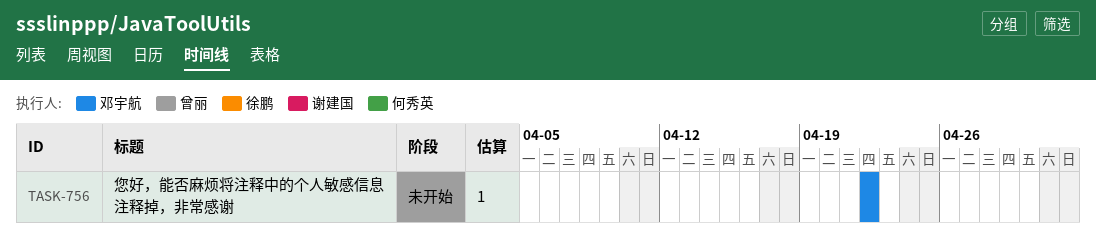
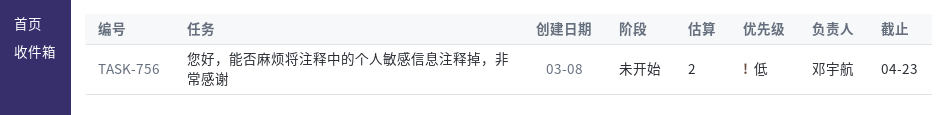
TASK-756, estimate: 1 -> 2
TASK-756, due: Apr 22 -> Apr 23

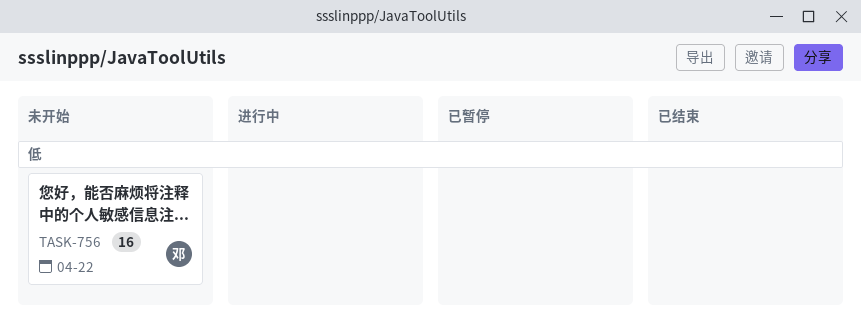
TASK-756, estimate: 2 -> 16
TASK-756, due: Apr 23 -> Apr 22

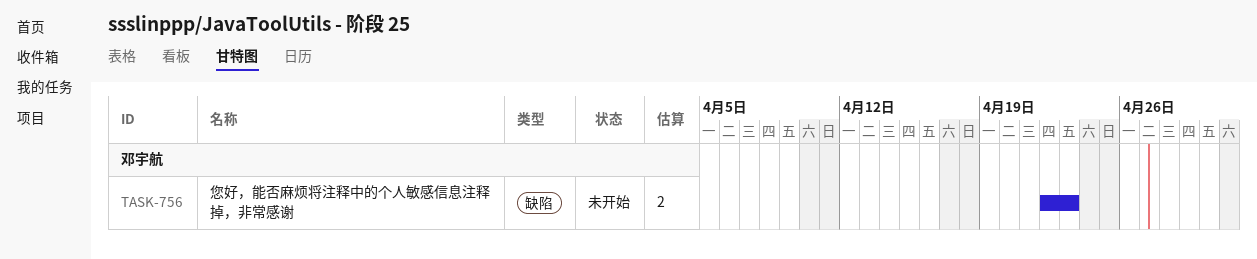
TASK-756, estimate: 16 -> 2
TASK-756, due: Apr 22 -> Apr 23

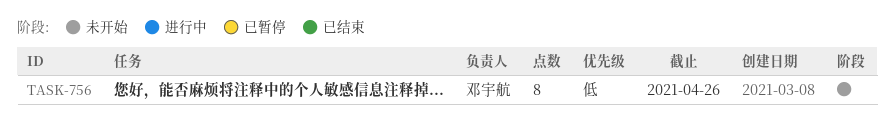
TASK-756, estimate: 2 -> 8
TASK-756, due: Apr 23 -> Apr 26

